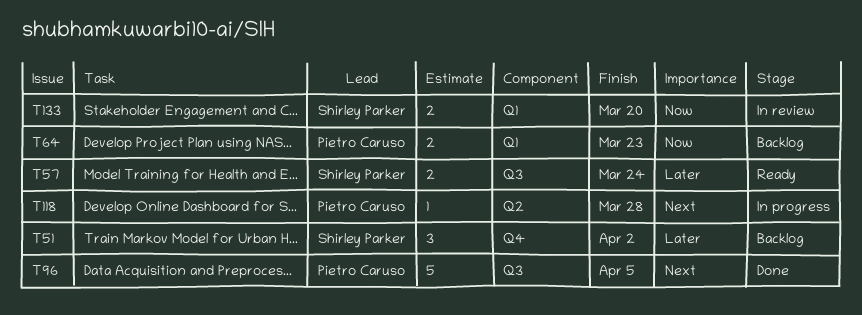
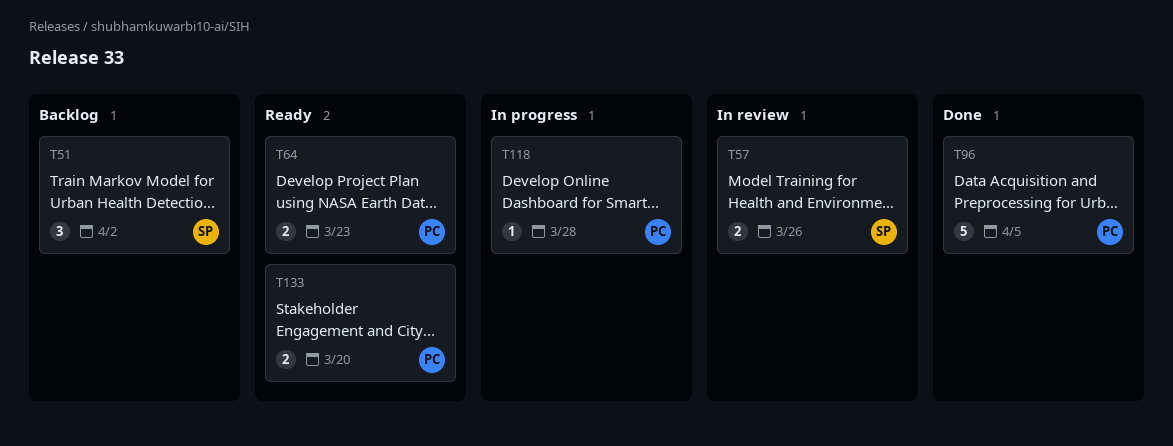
T57, status: Ready -> In review
T57, due: Mar 24 -> Mar 26
T64, status: Backlog -> Ready
T133, status: In review -> Ready
T133, owner: Shirley Parker -> Pietro Caruso

